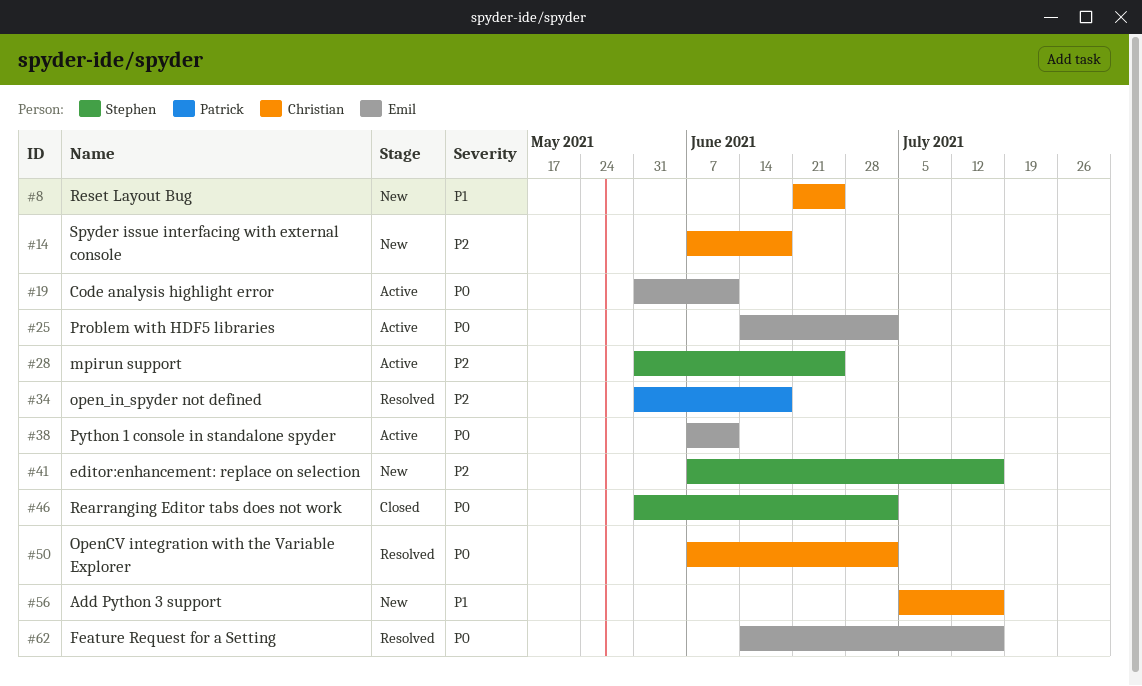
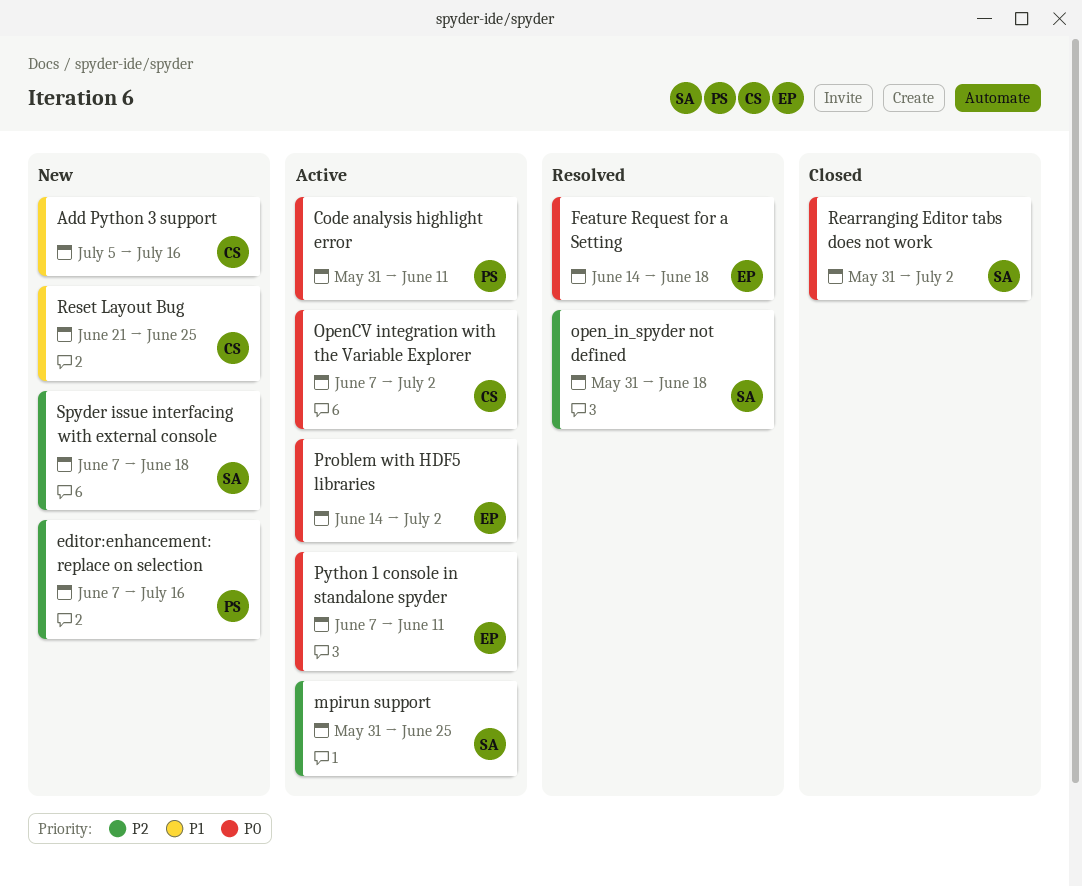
Code analysis highlight error, owner: Emil -> Patrick
editor:enhancement: replace on selection, owner: Stephen -> Patrick
Feature Request for a Setting, due: Jul 16 -> Jun 18
open_in_spyder not defined, owner: Patrick -> Stephen
OpenCV integration with the Variable Explorer, status: Resolved -> Active
Spyder issue interfacing with external console, owner: Christian -> Stephen

